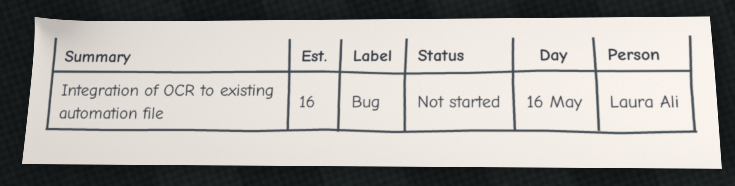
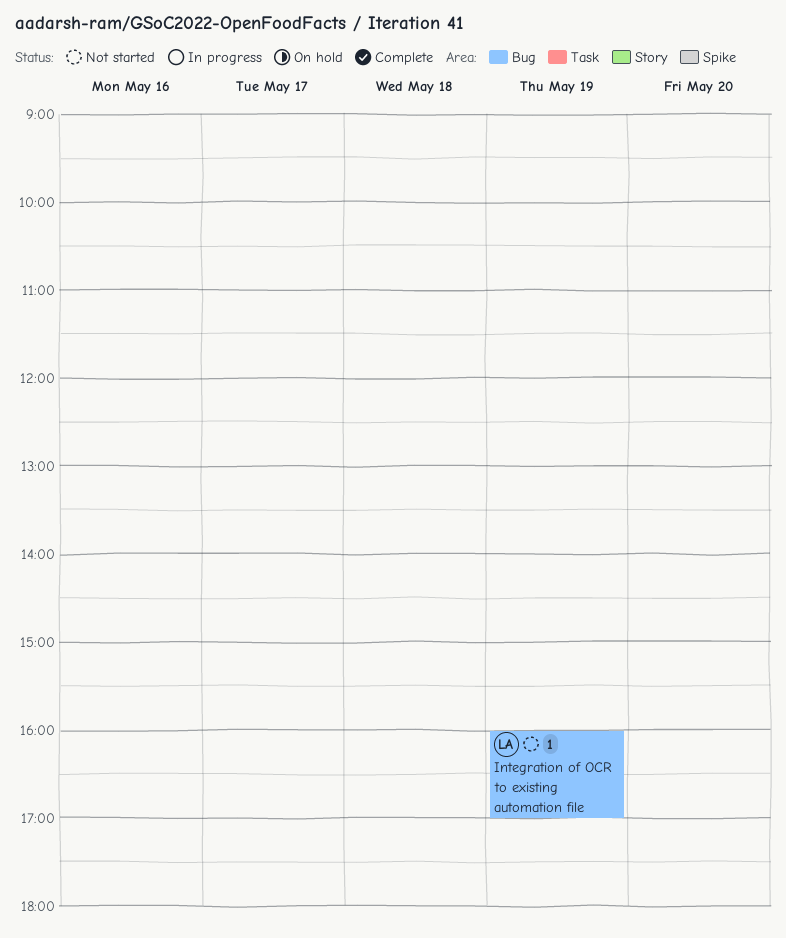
Integration of OCR to existing automation file, estimate: 16 -> 1
Integration of OCR to existing automation file, day: May 16 -> May 19

